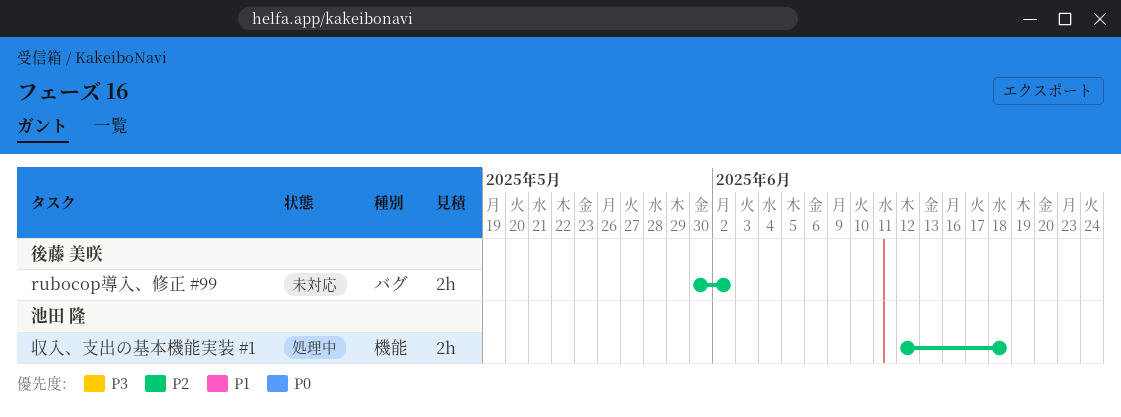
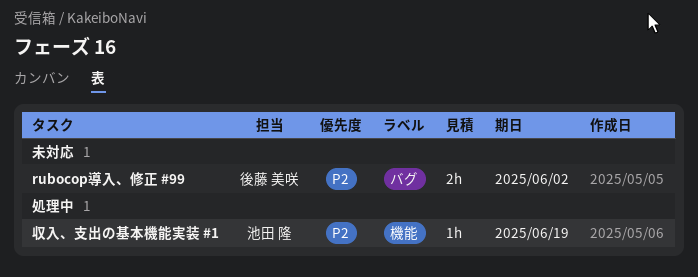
収入、支出の基本機能実装 #1, estimate: 2h -> 1h
収入、支出の基本機能実装 #1, due: Jun 18 -> Jun 19

